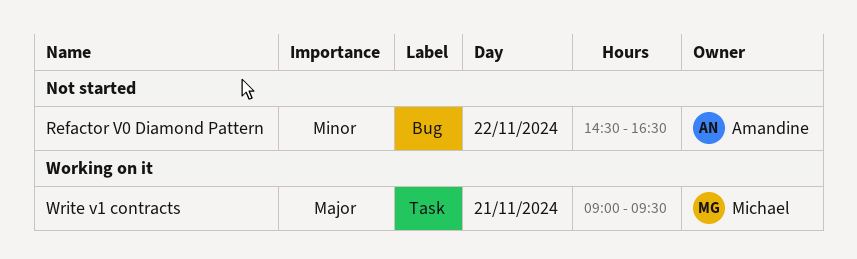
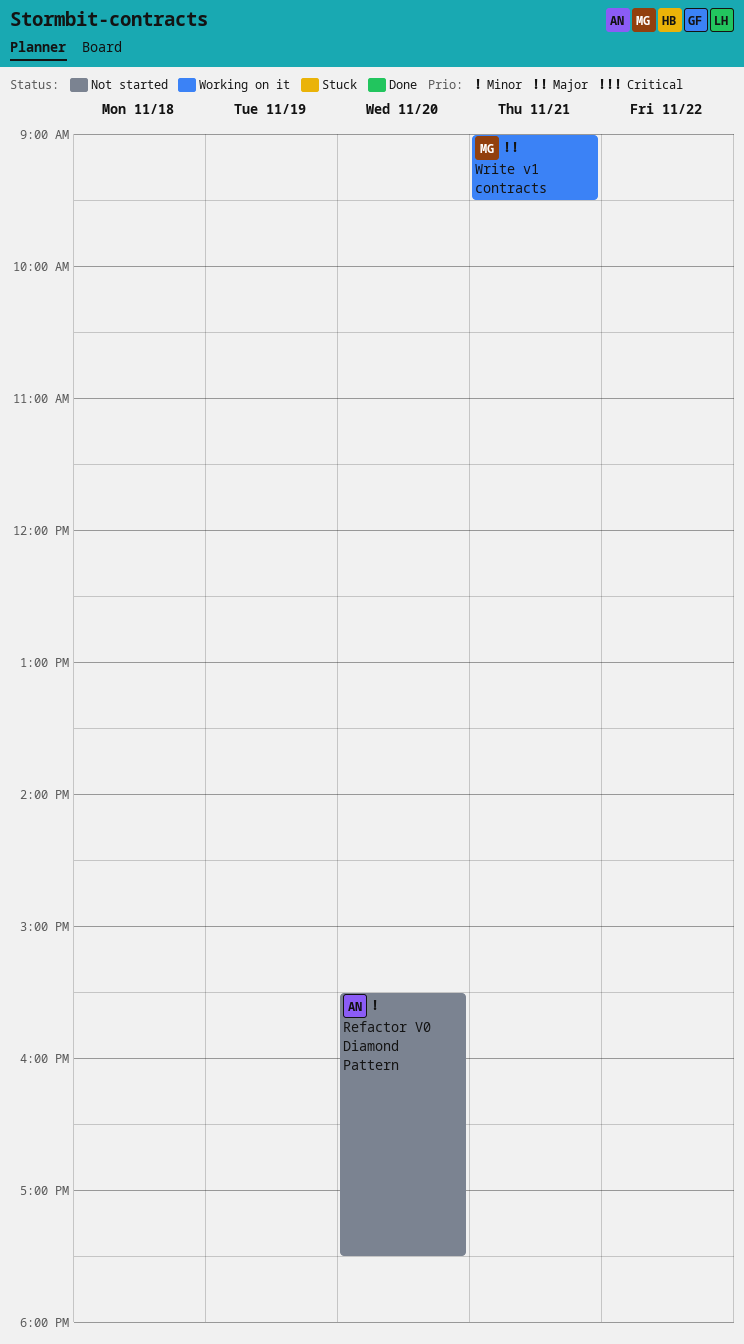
Refactor V0 Diamond Pattern, day: Nov 22 -> Nov 20
Refactor V0 Diamond Pattern, begins: 14:30 -> 15:30
Refactor V0 Diamond Pattern, ends: 16:30 -> 17:30

